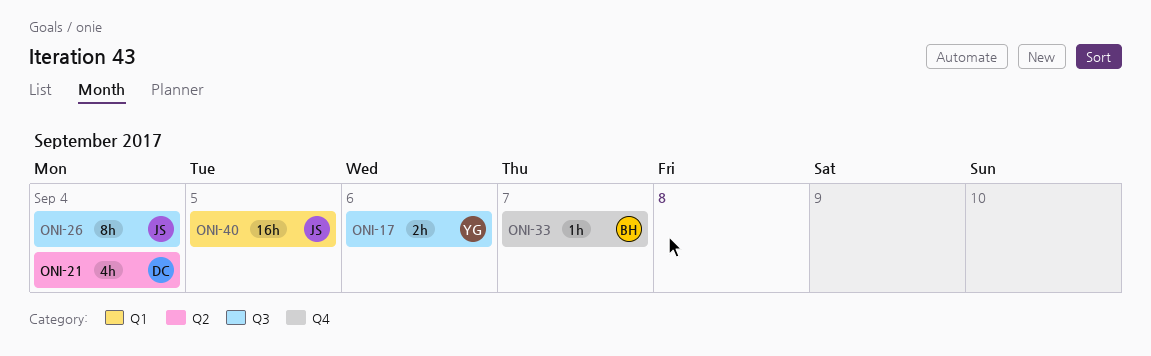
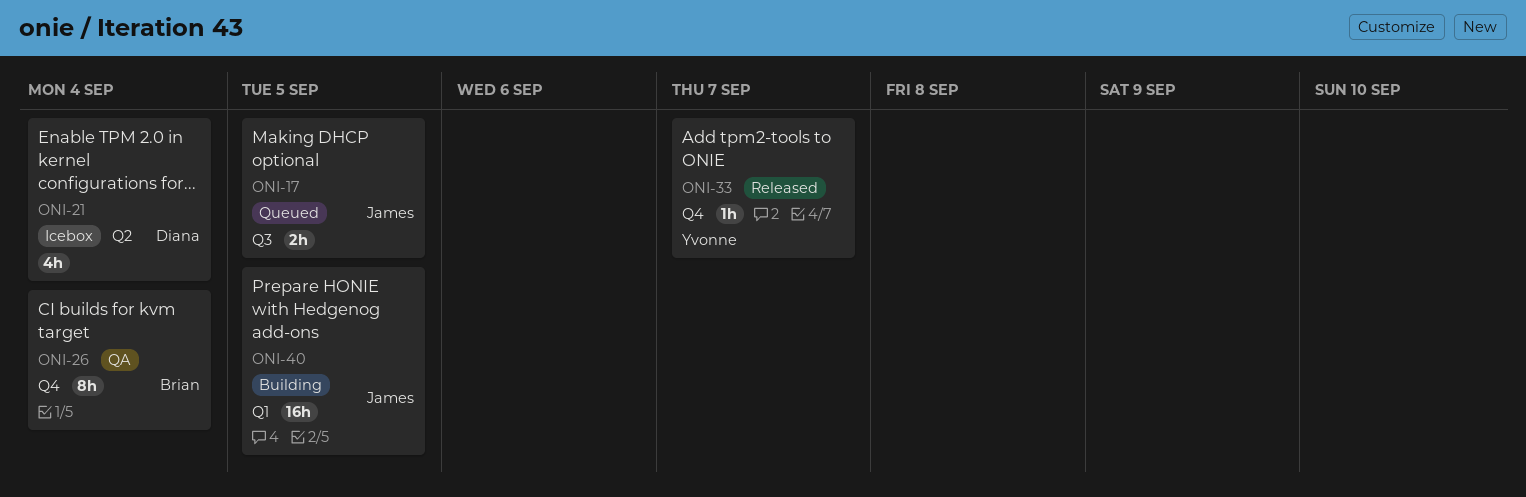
ONI-17, owner: Yvonne -> James
ONI-17, due: Sep 6 -> Sep 5
ONI-26, owner: James -> Brian
ONI-26, label: Q3 -> Q4
ONI-33, owner: Brian -> Yvonne

